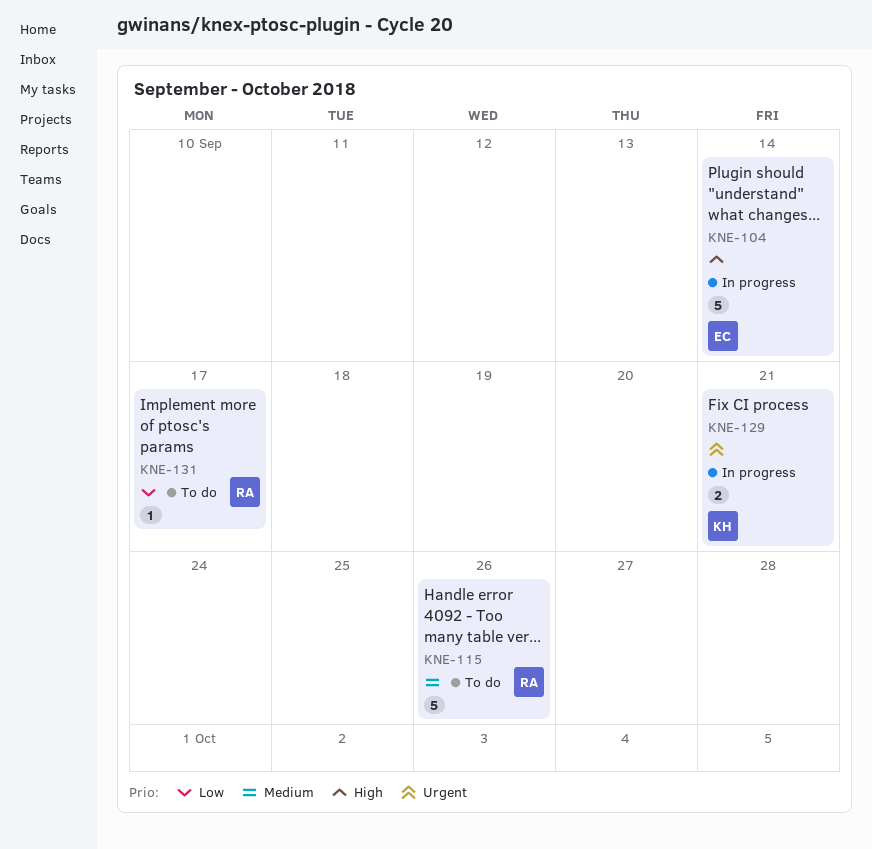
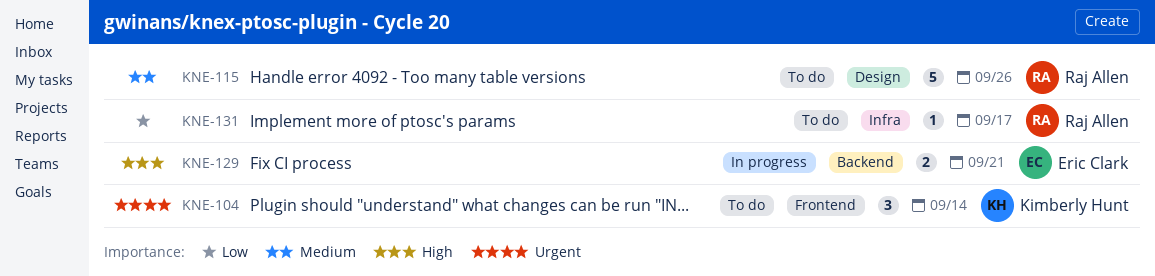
KNE-104, status: In progress -> To do
KNE-104, owner: Eric Clark -> Kimberly Hunt
KNE-104, priority: High -> Urgent
KNE-104, estimate: 5 -> 3
KNE-129, owner: Kimberly Hunt -> Eric Clark
KNE-129, priority: Urgent -> High

